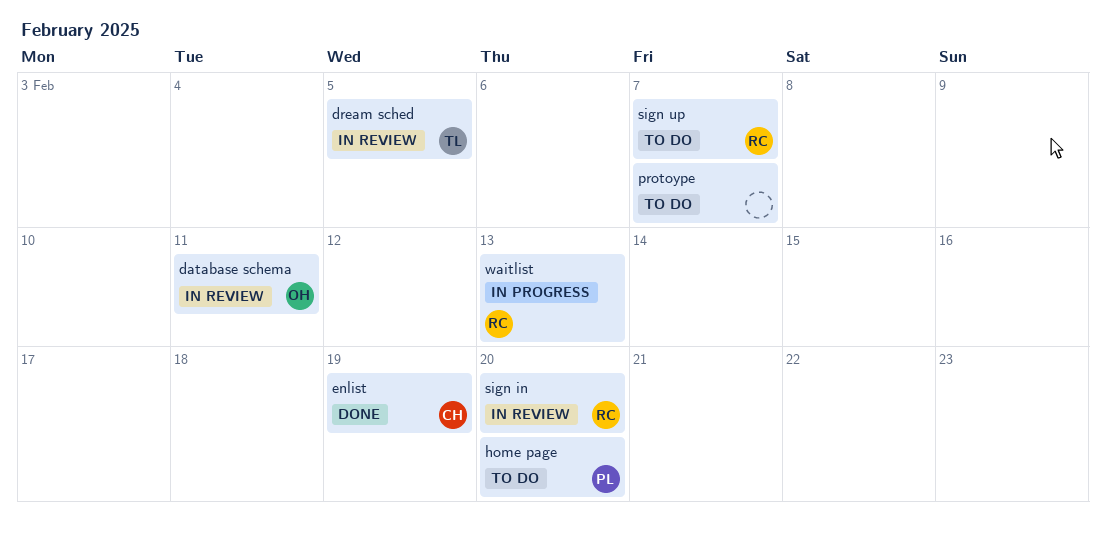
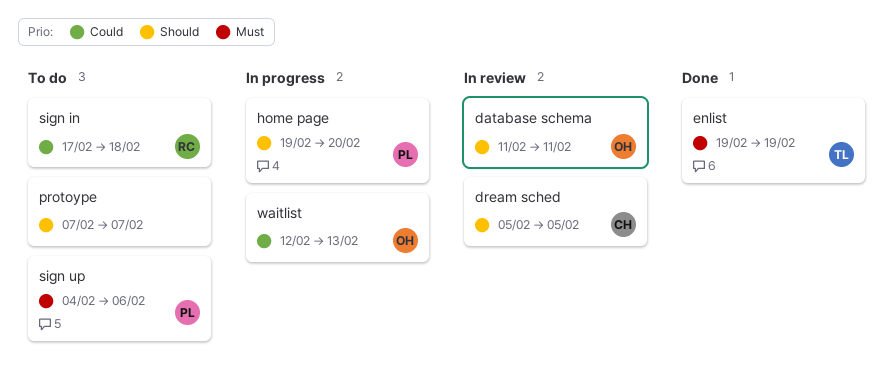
dream sched, owner: TL -> CH
enlist, owner: CH -> TL
home page, status: To do -> In progress
sign in, status: In review -> To do
sign in, due: Feb 20 -> Feb 18
sign up, owner: RC -> PL
sign up, due: Feb 7 -> Feb 6
waitlist, owner: RC -> OH

